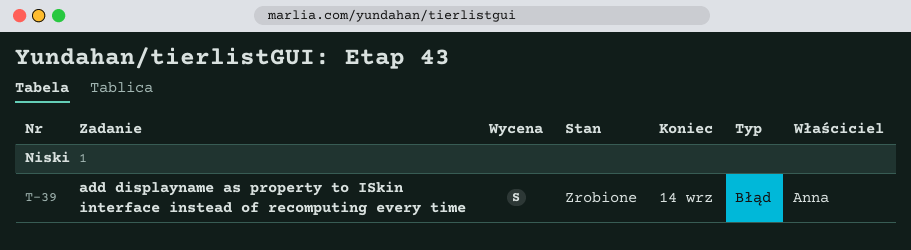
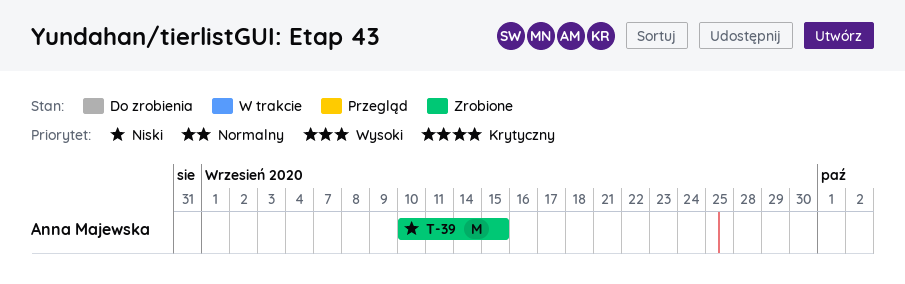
T-39, estimate: S -> M
T-39, due: Sep 14 -> Sep 15

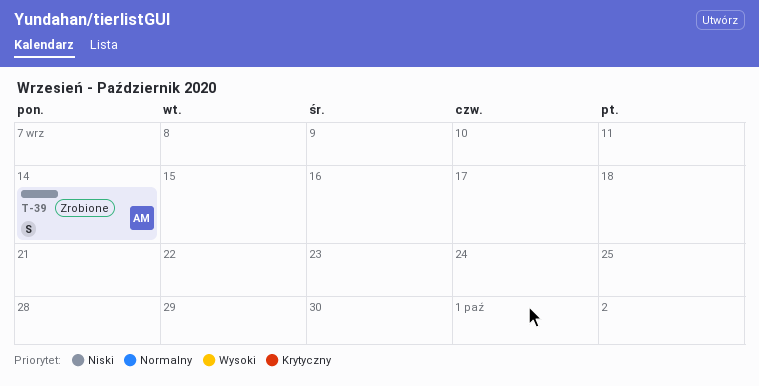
T-39, estimate: M -> S
T-39, due: Sep 15 -> Sep 14

